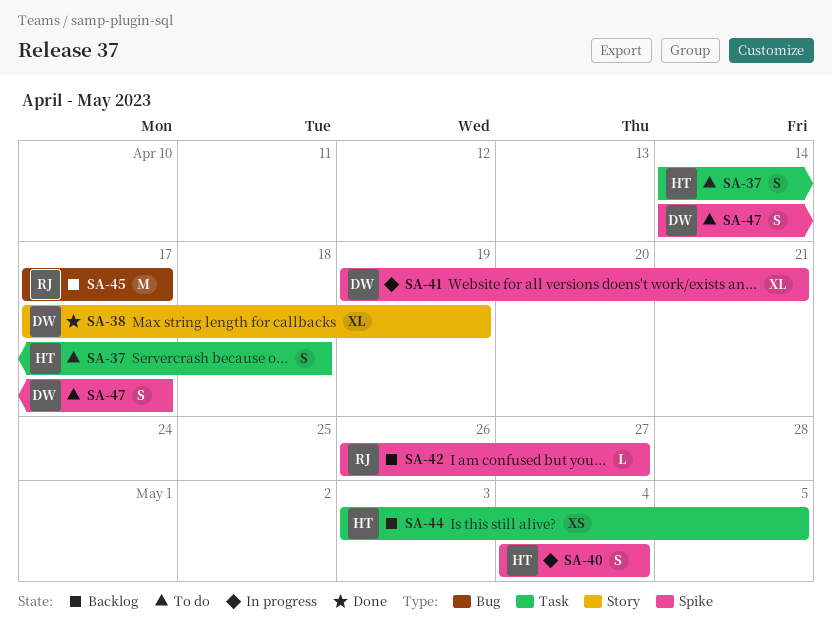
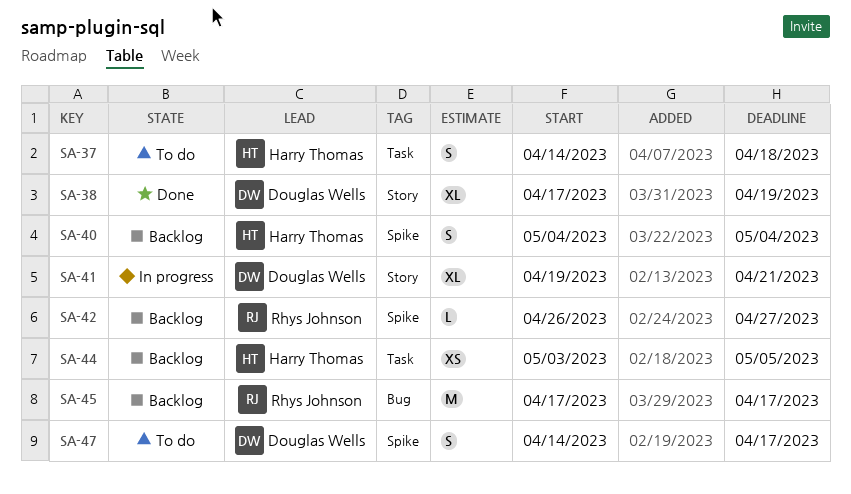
SA-40, status: In progress -> Backlog
SA-41, label: Spike -> Story

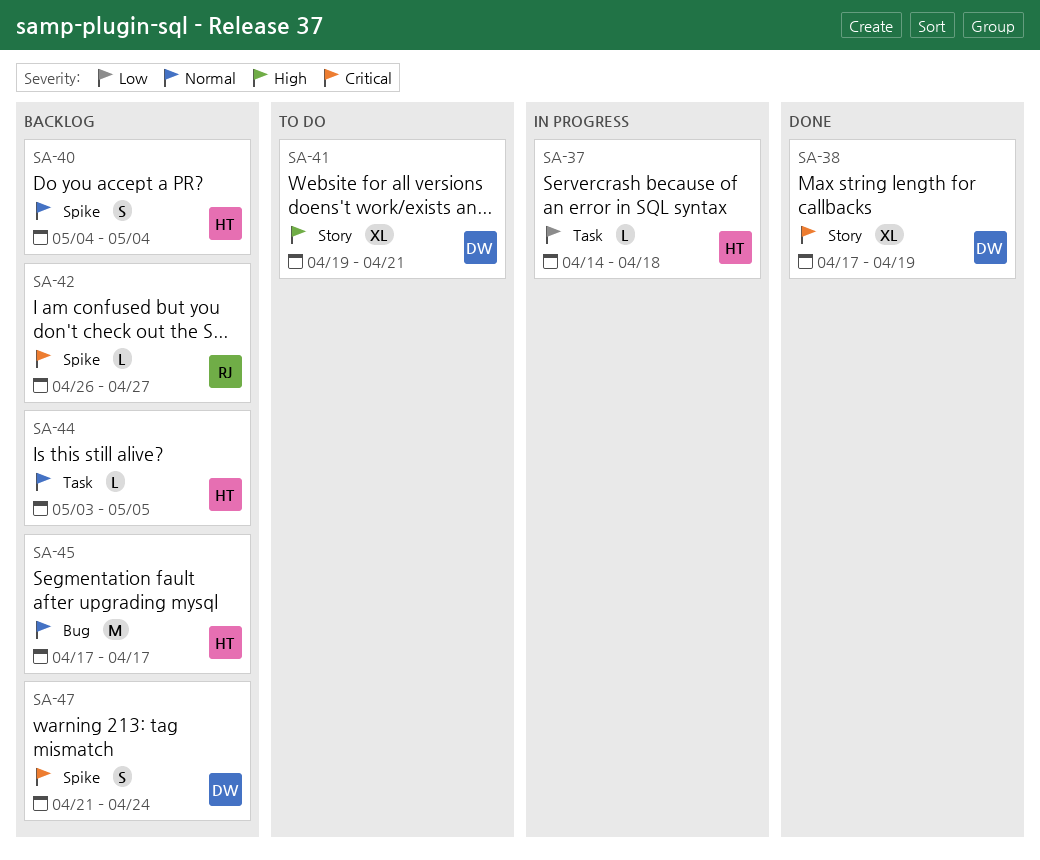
SA-37, status: To do -> In progress
SA-37, estimate: S -> L
SA-41, status: In progress -> To do
SA-44, estimate: XS -> L
SA-45, owner: Rhys Johnson -> Harry Thomas
SA-47, status: To do -> Backlog
SA-47, start: Apr 14 -> Apr 21
SA-47, due: Apr 17 -> Apr 24

